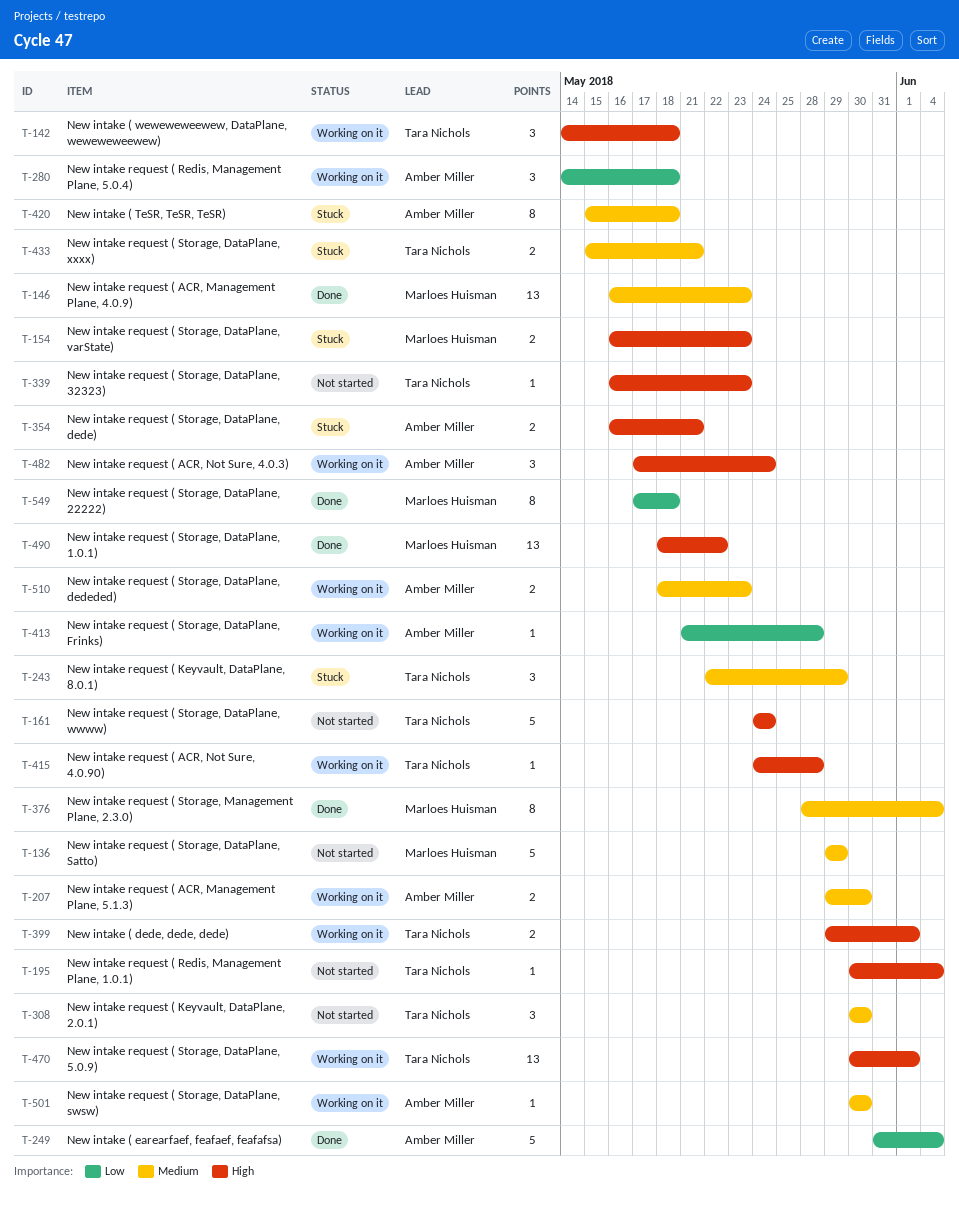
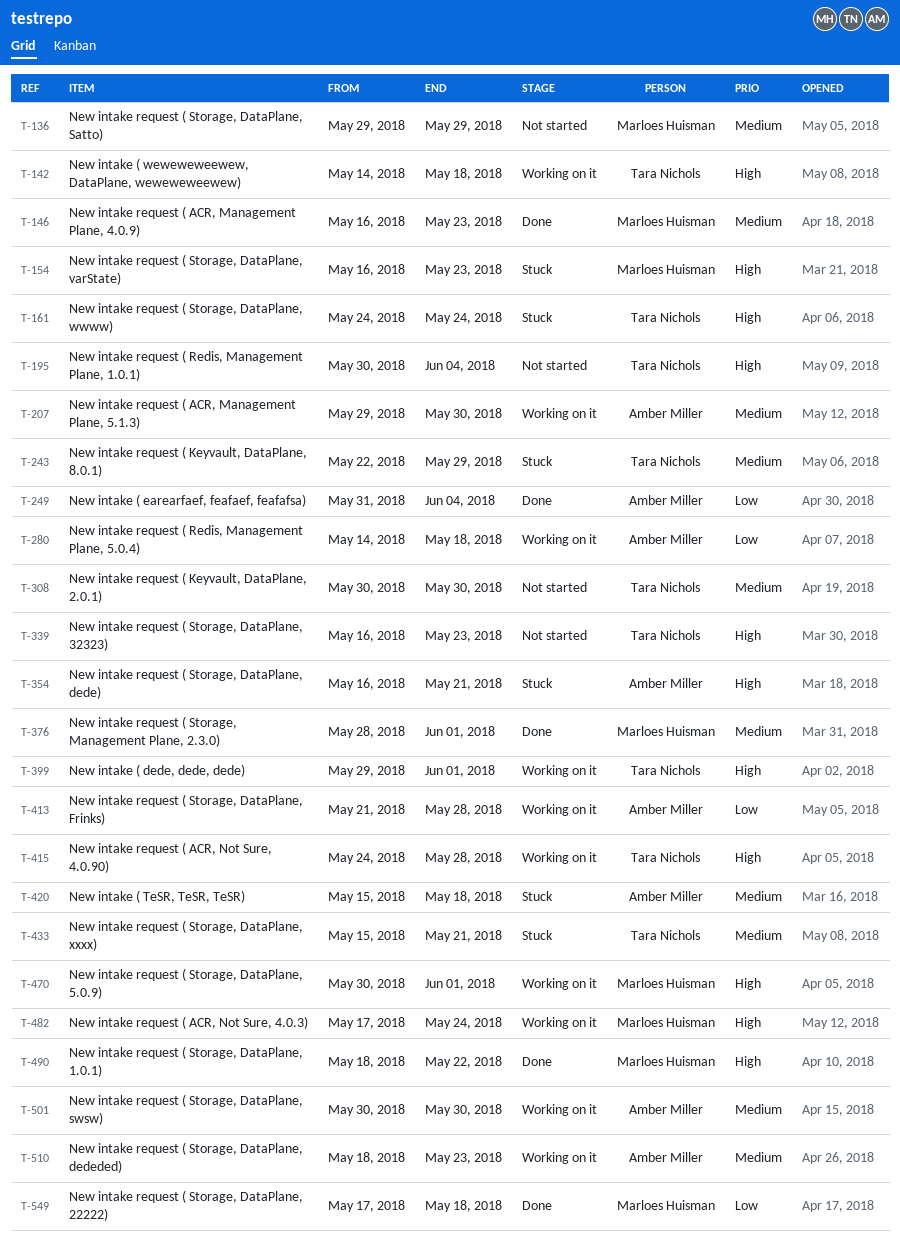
T-161, status: Not started -> Stuck
T-376, due: Jun 4 -> Jun 1
T-470, owner: Tara Nichols -> Marloes Huisman
T-482, owner: Amber Miller -> Marloes Huisman

